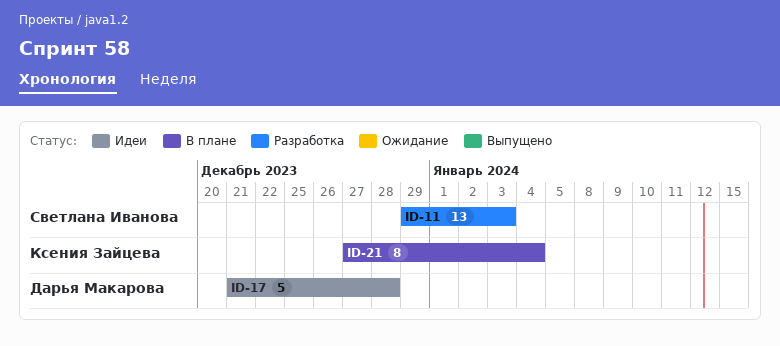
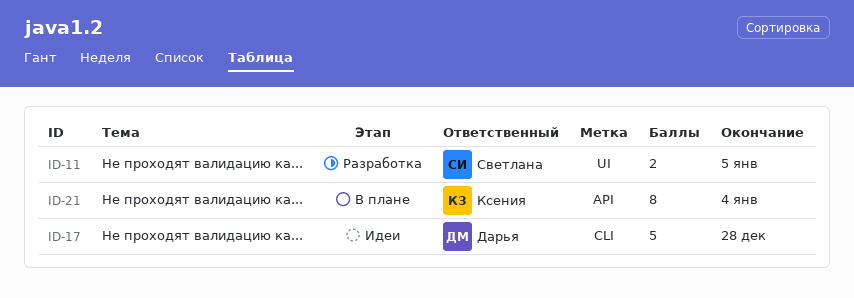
ID-11, estimate: 13 -> 2
ID-11, due: Jan 3 -> Jan 5

